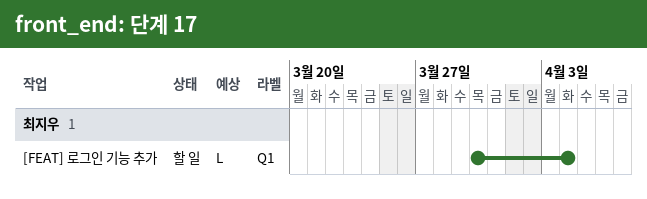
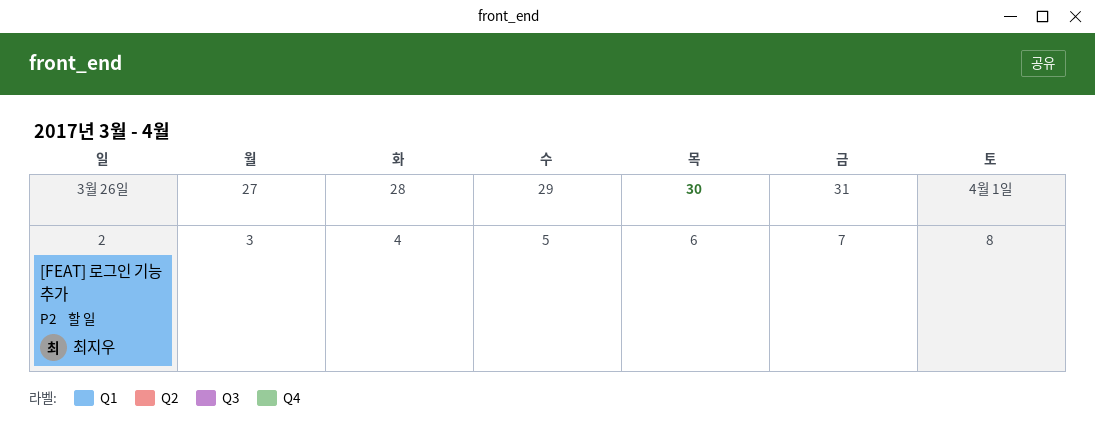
[FEAT] 로그인 기능 추가, due: Apr 4 -> Apr 2

